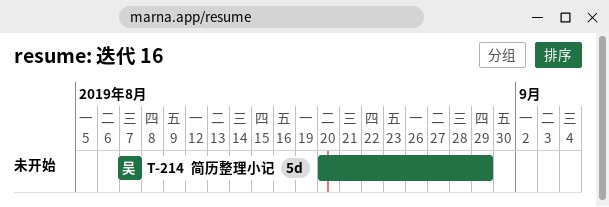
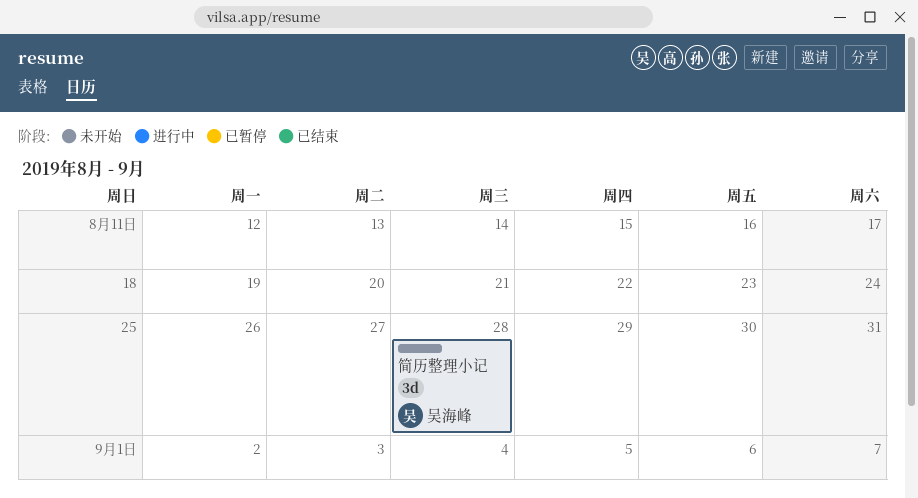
简历整理小记, estimate: 5d -> 3d
简历整理小记, due: Aug 29 -> Aug 28

